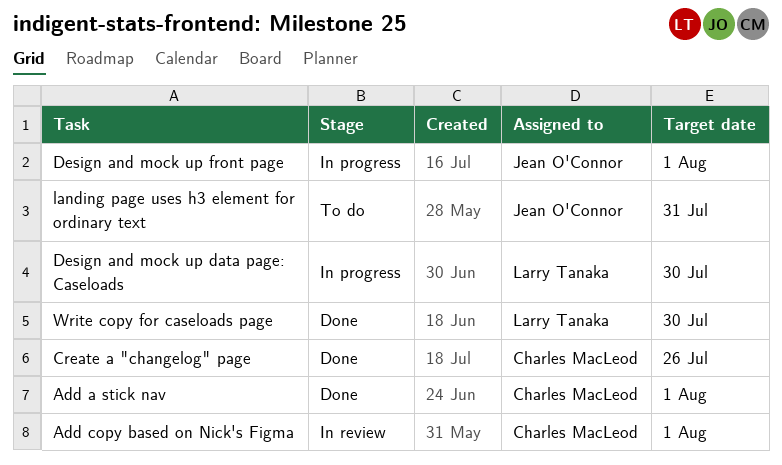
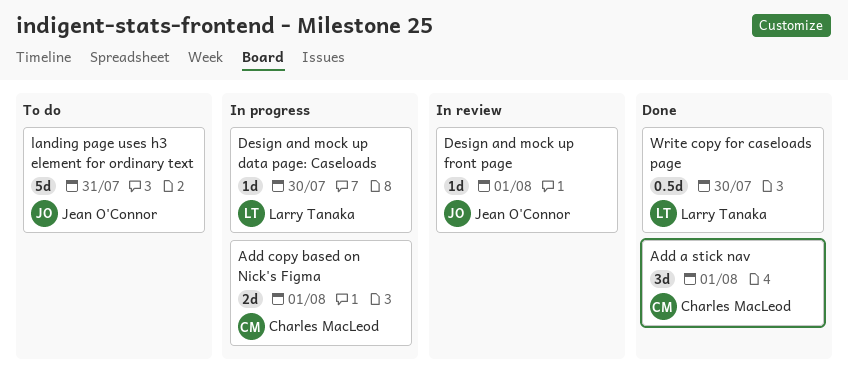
Add copy based on Nick's Figma, status: In review -> In progress
Create a "changelog" page: present -> none
Design and mock up front page, status: In progress -> In review

